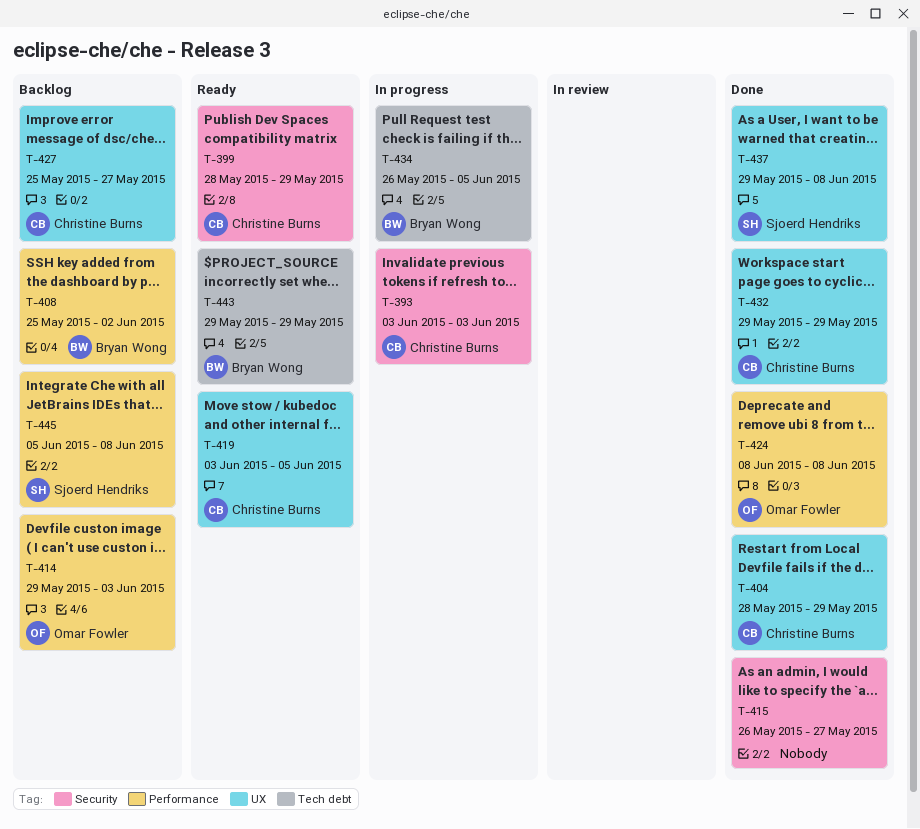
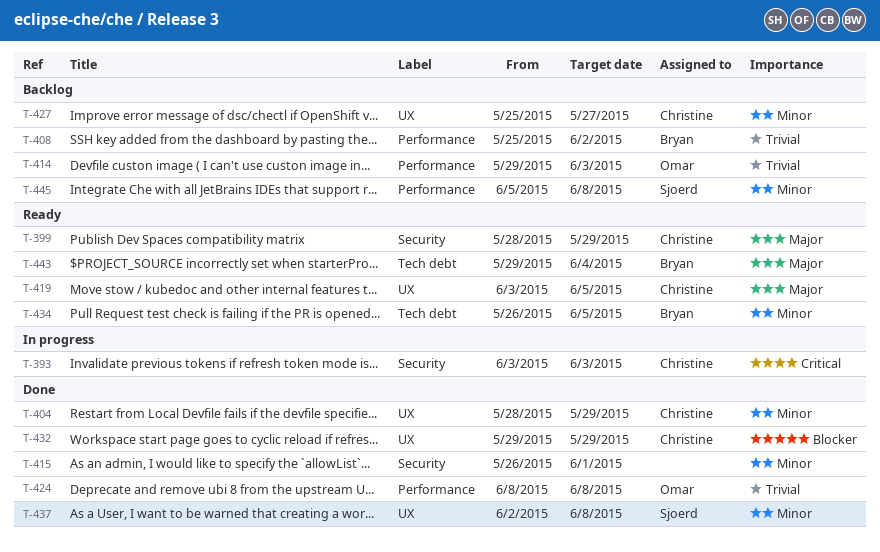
T-415, due: May 27 -> Jun 1
T-434, status: In progress -> Ready
T-437, start: May 29 -> Jun 2
T-443, due: May 29 -> Jun 4

